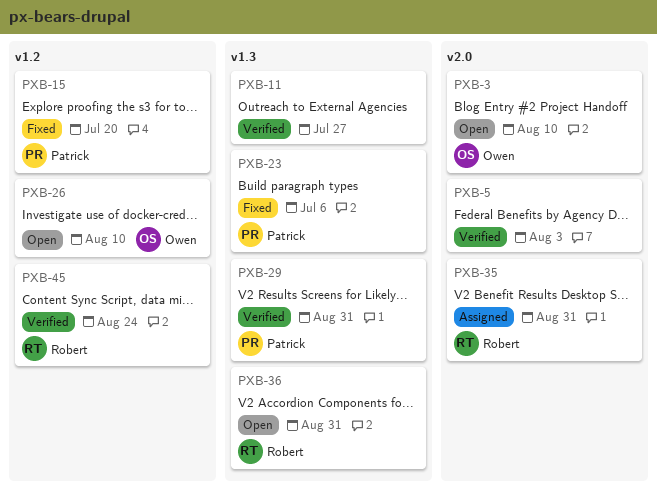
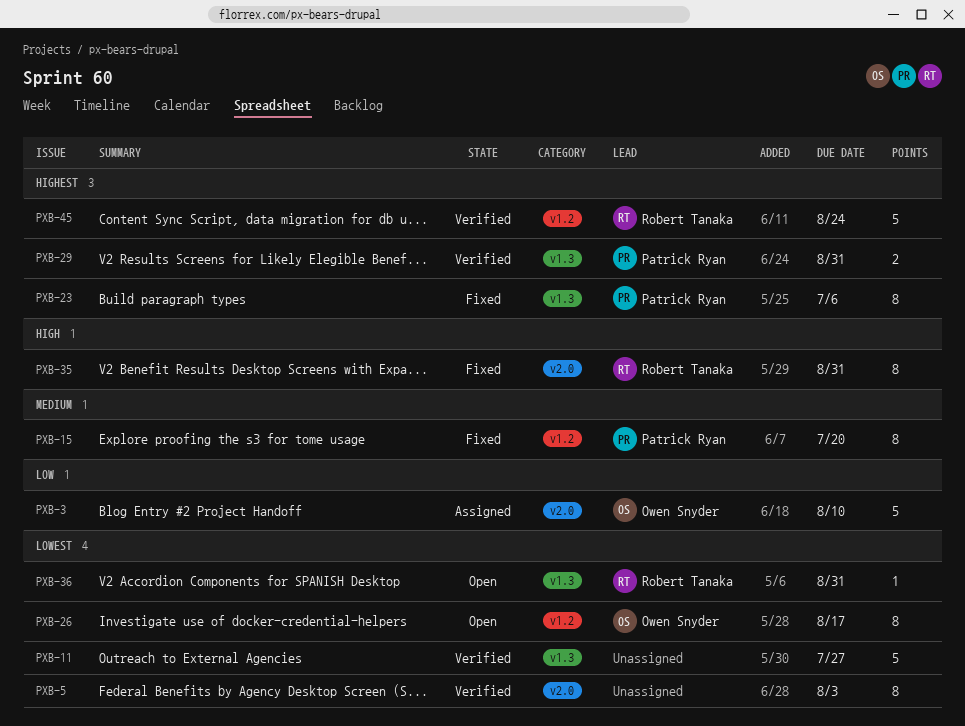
PXB-3, status: Open -> Assigned
PXB-26, due: Aug 10 -> Aug 17
PXB-35, status: Assigned -> Fixed

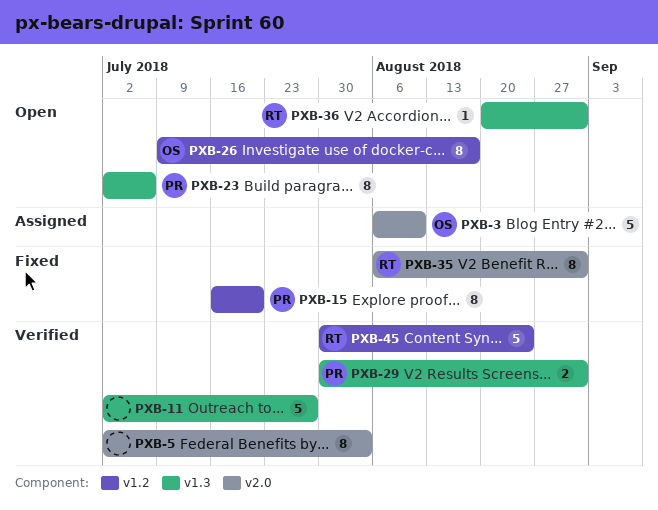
PXB-23, status: Fixed -> Open

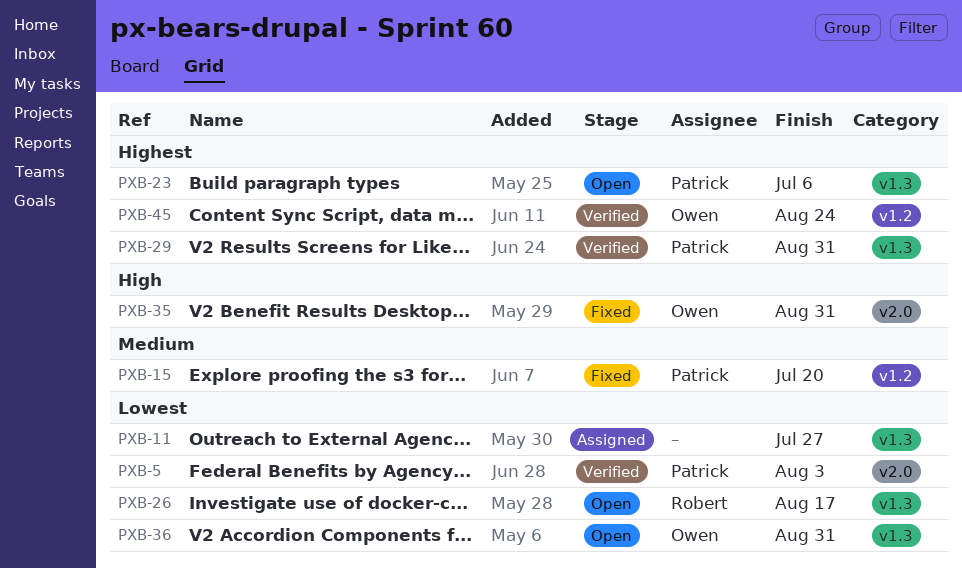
PXB-3: present -> none
PXB-5, owner: none -> Patrick
PXB-11, status: Verified -> Assigned
PXB-26, owner: Owen -> Robert
PXB-26, label: v1.2 -> v1.3
PXB-35, owner: Robert -> Owen
PXB-36, owner: Robert -> Owen
PXB-45, owner: Robert -> Owen

